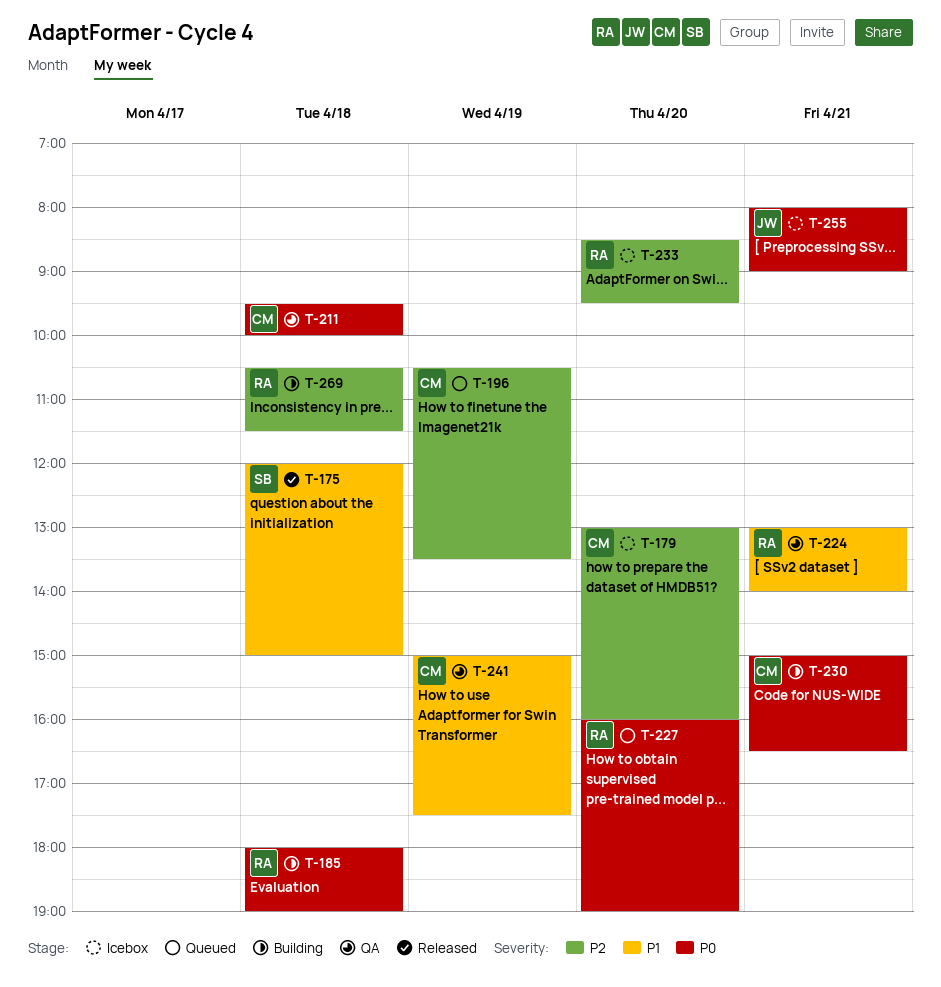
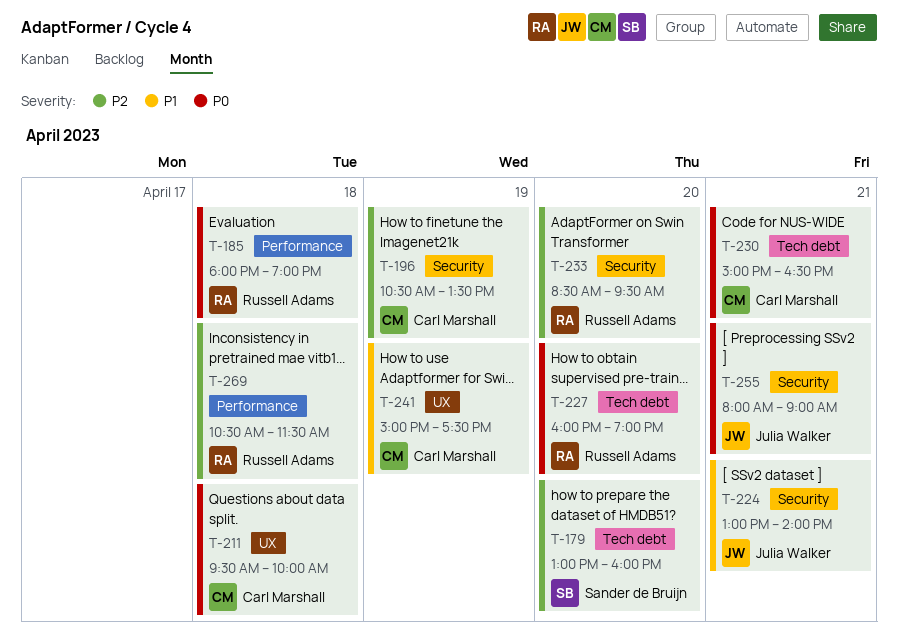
T-175: present -> none
T-179, owner: Carl Marshall -> Sander de Bruijn
T-224, owner: Russell Adams -> Julia Walker

